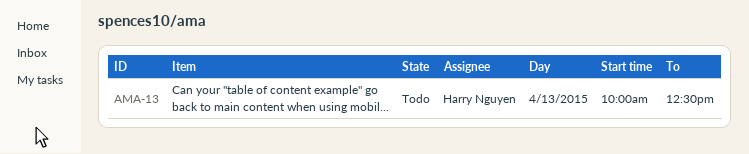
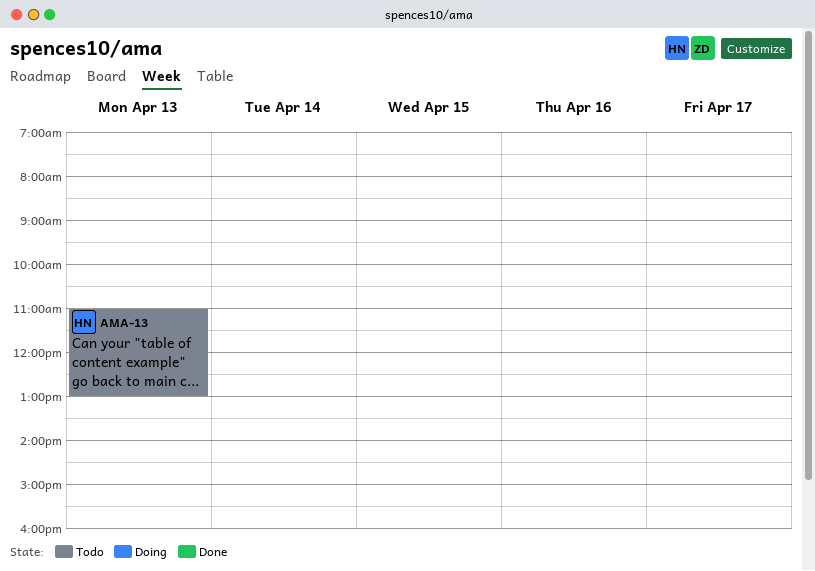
AMA-13, begins: 10:00 -> 11:00
AMA-13, ends: 12:30 -> 13:00

